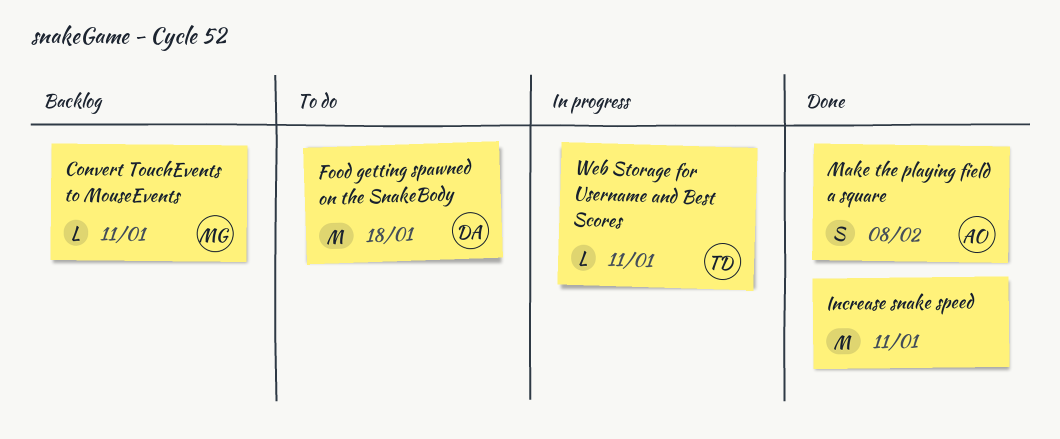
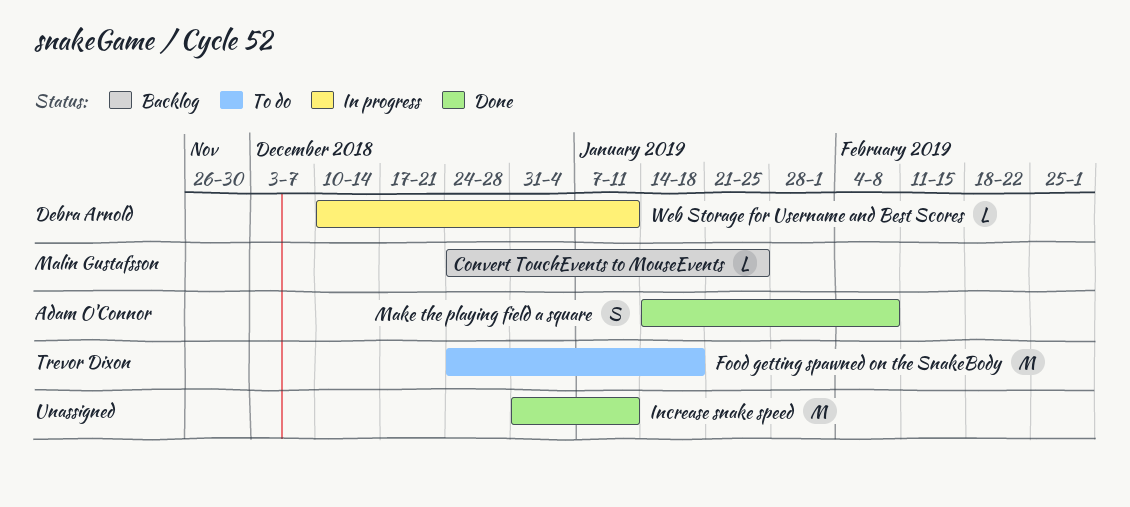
Convert TouchEvents to MouseEvents, due: Jan 11 -> Jan 25
Food getting spawned on the SnakeBody, owner: Debra Arnold -> Trevor Dixon
Web Storage for Username and Best Scores, owner: Trevor Dixon -> Debra Arnold

